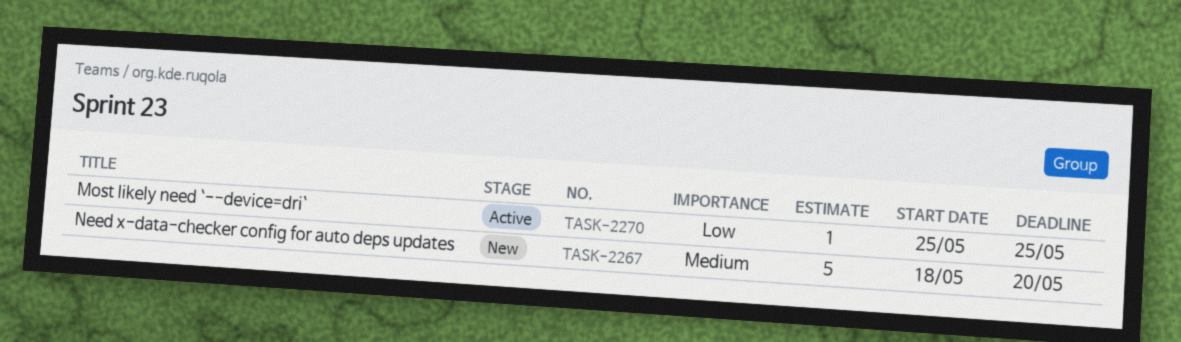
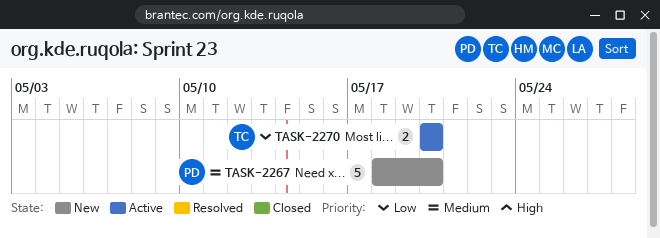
TASK-2270, estimate: 1 -> 2
TASK-2270, start: May 25 -> May 20
TASK-2270, due: May 25 -> May 20

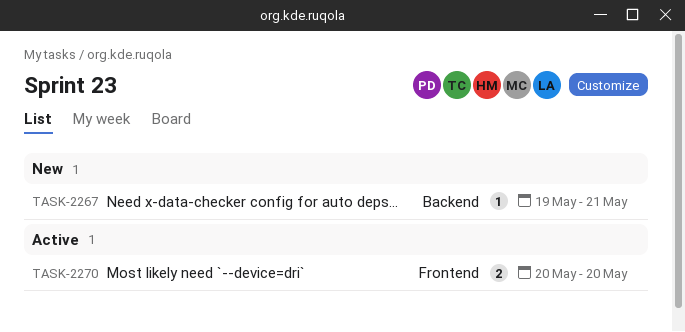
TASK-2267, estimate: 5 -> 1
TASK-2267, start: May 18 -> May 19
TASK-2267, due: May 20 -> May 21

